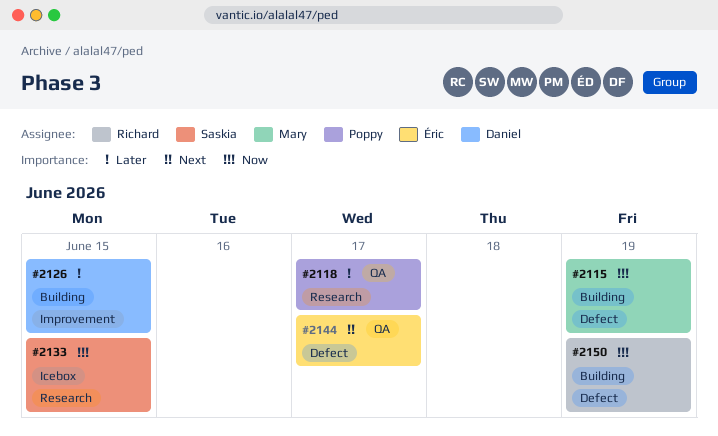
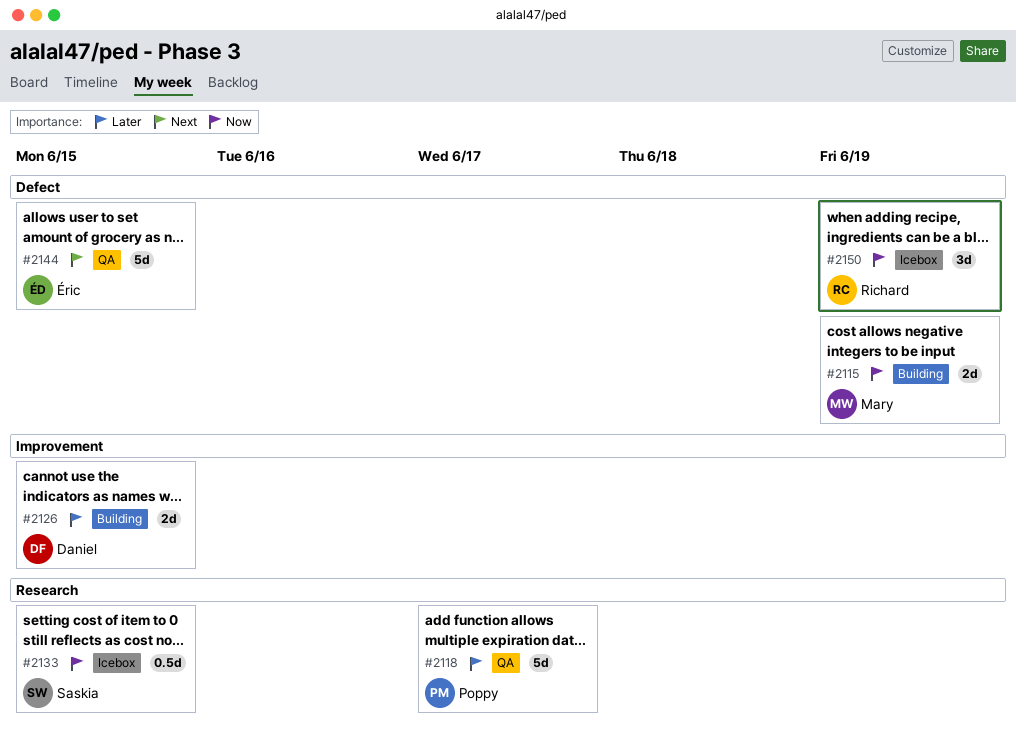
#2144, due: Jun 17 -> Jun 15
#2150, status: Building -> Icebox

